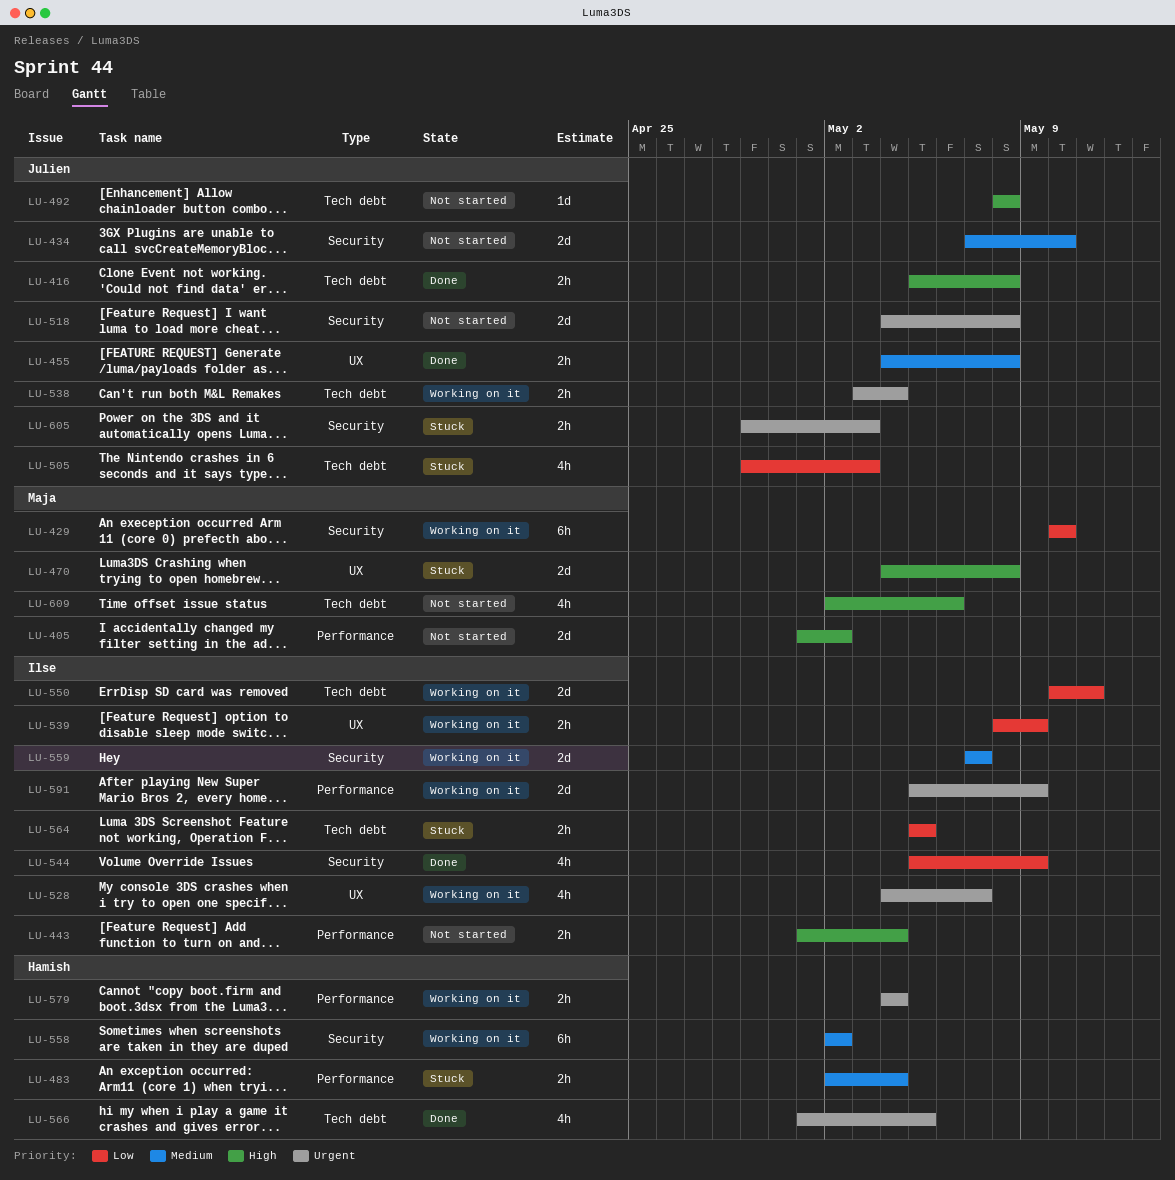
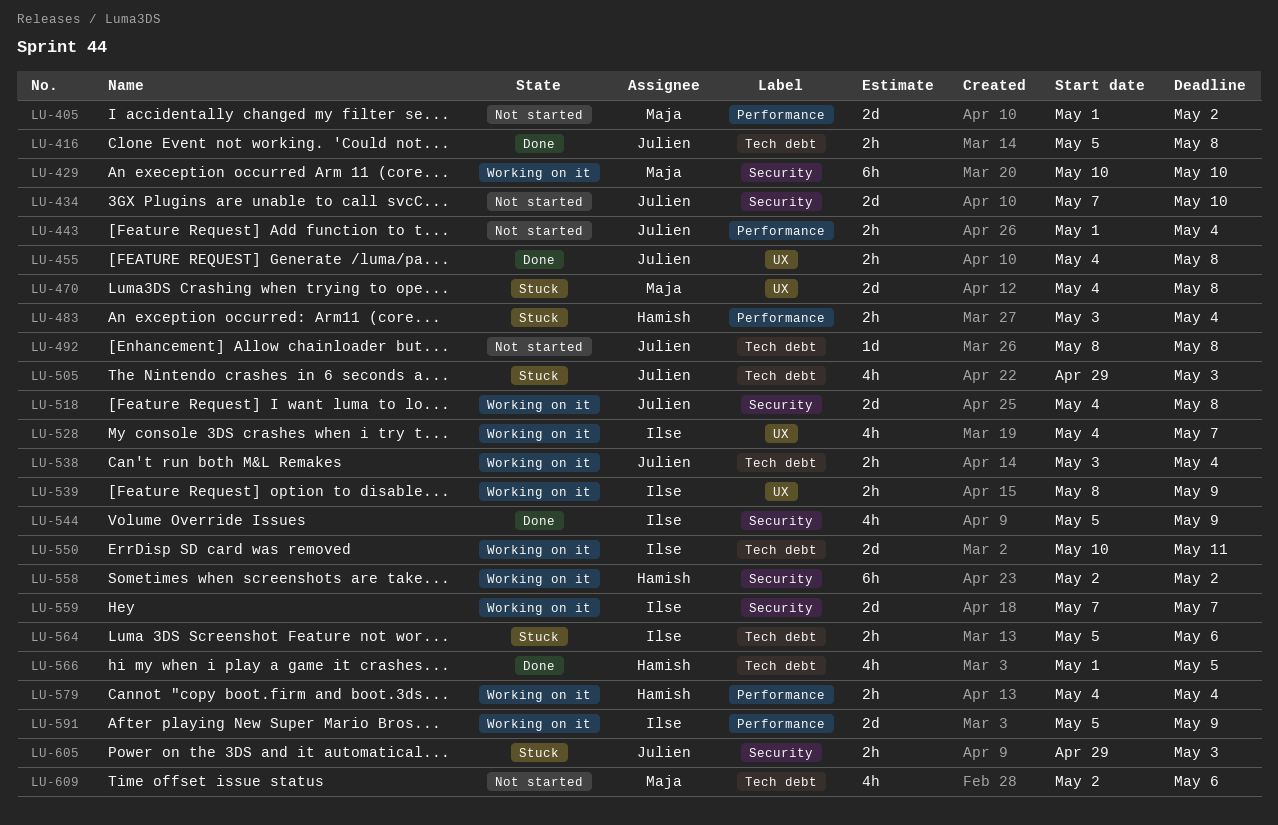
LU-443, owner: Ilse -> Julien
LU-483, start: May 2 -> May 3
LU-518, status: Not started -> Working on it
LU-564, due: May 5 -> May 6

